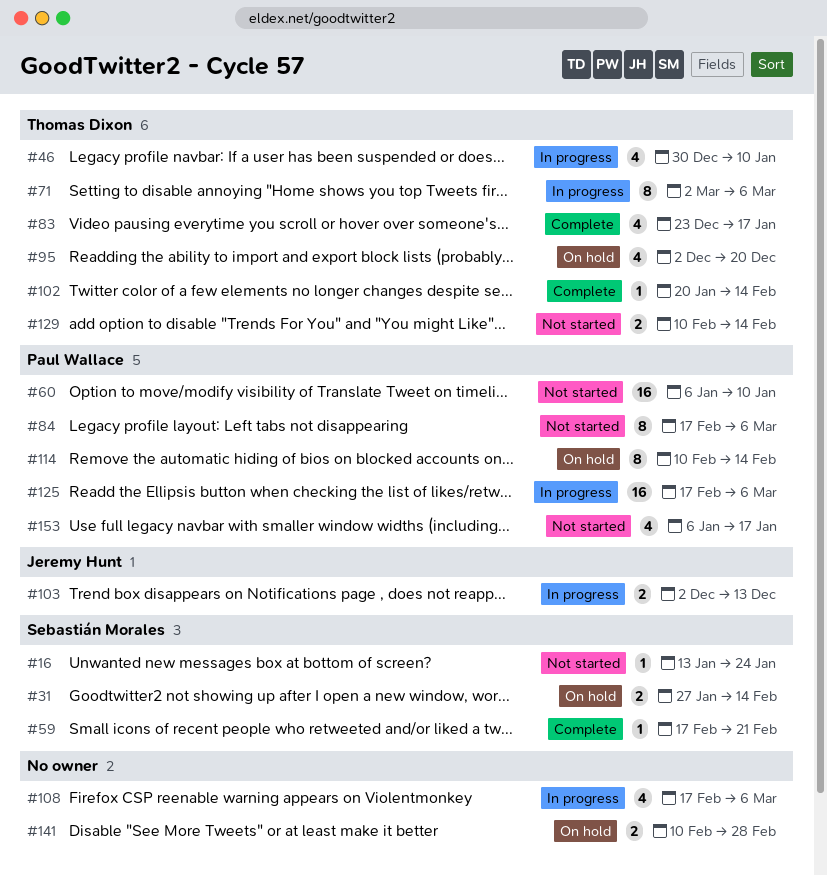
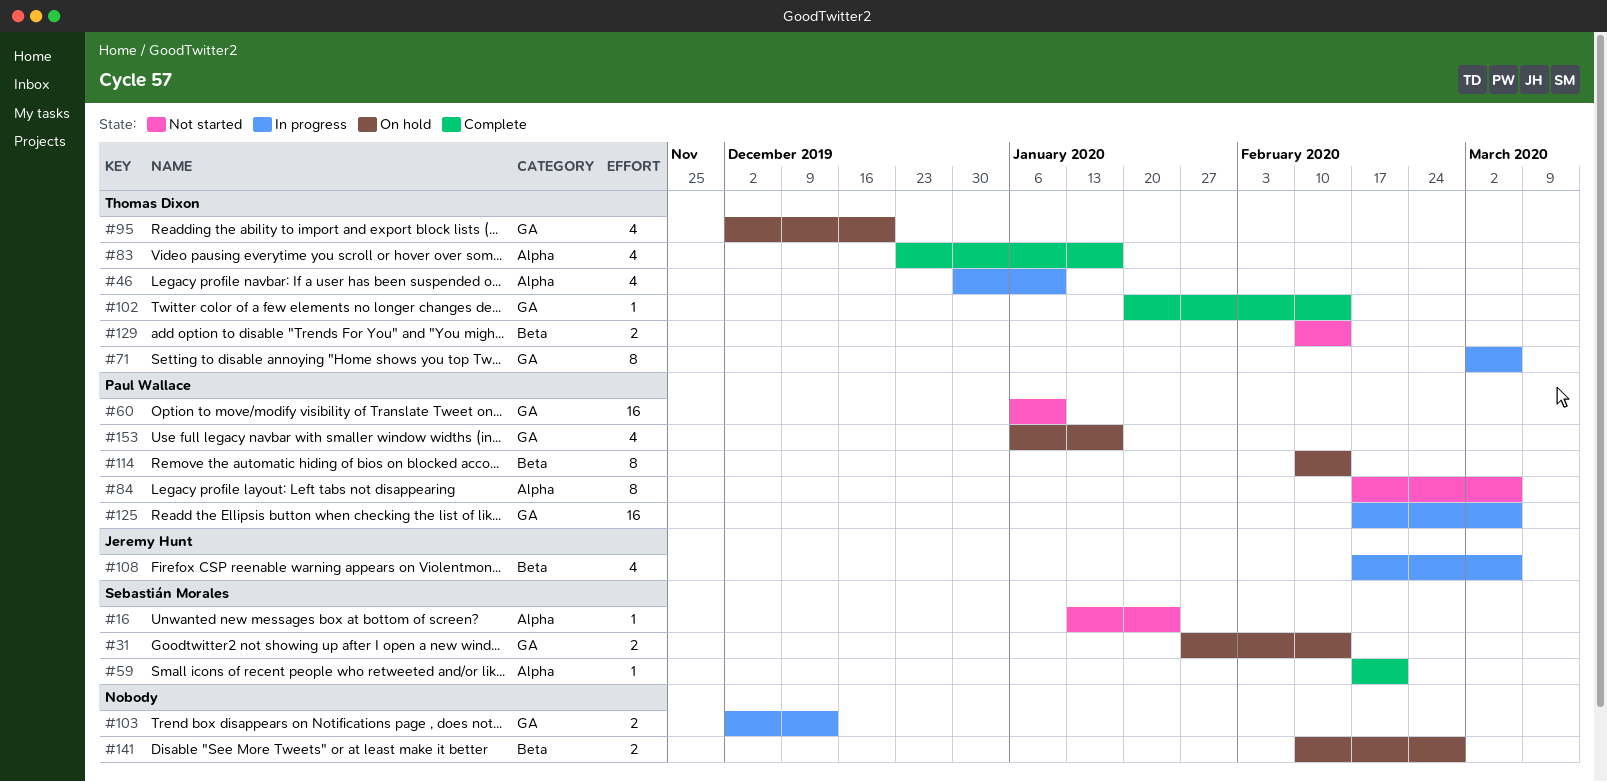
#103, owner: Jeremy Hunt -> none
#108, owner: none -> Jeremy Hunt
#153, status: Not started -> On hold

